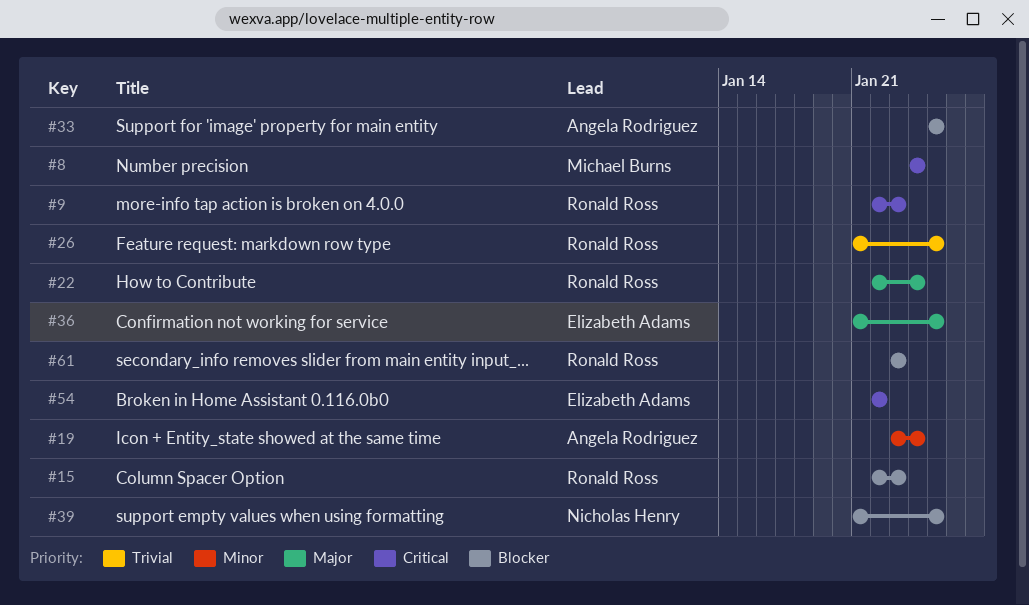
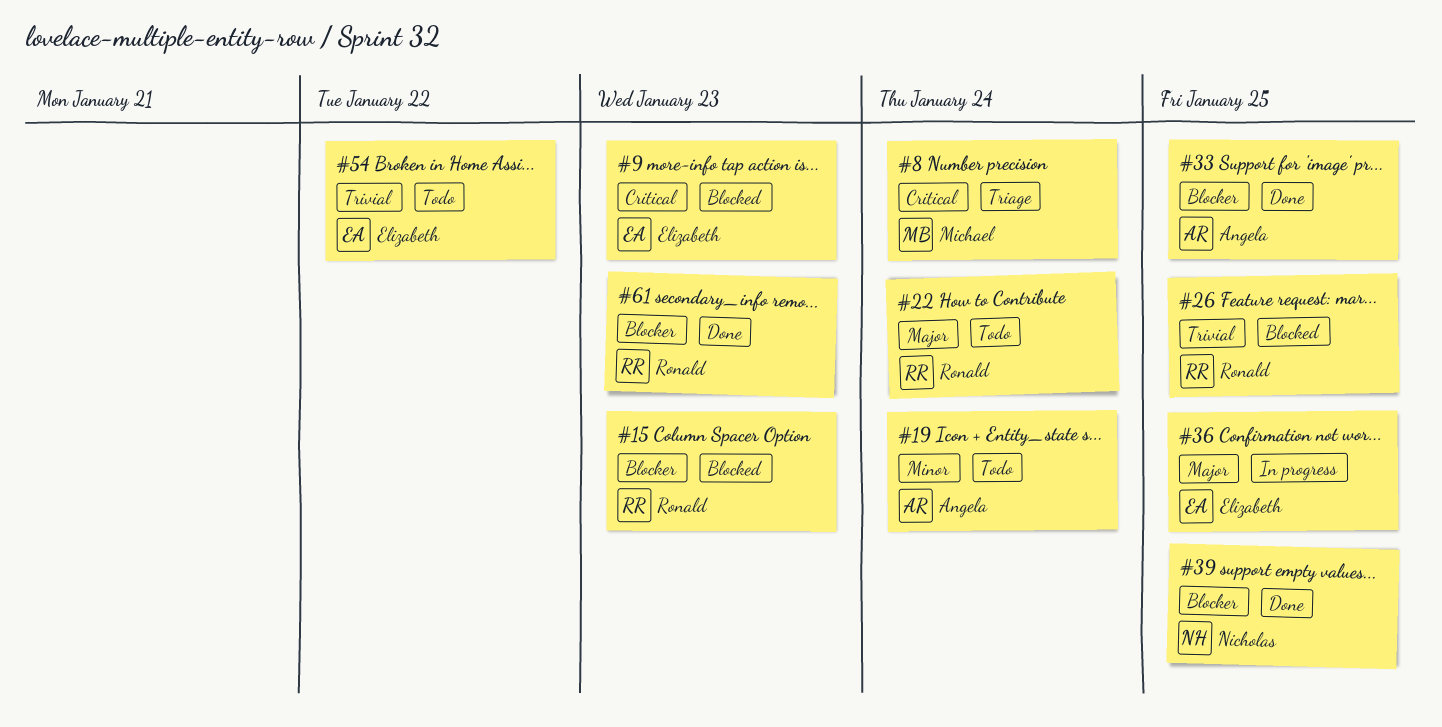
#9, owner: Ronald Ross -> Elizabeth Adams
#54, priority: Critical -> Trivial

